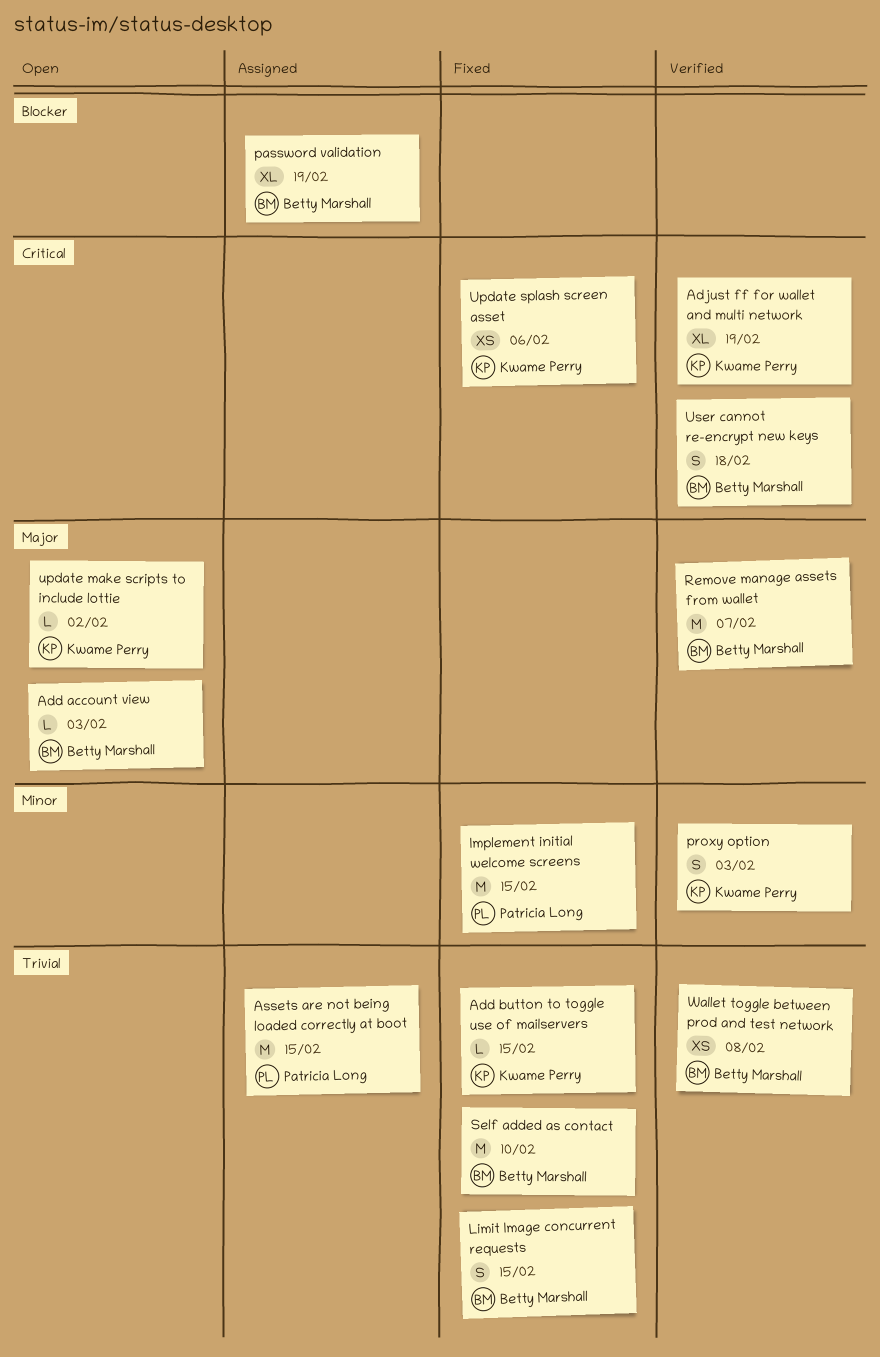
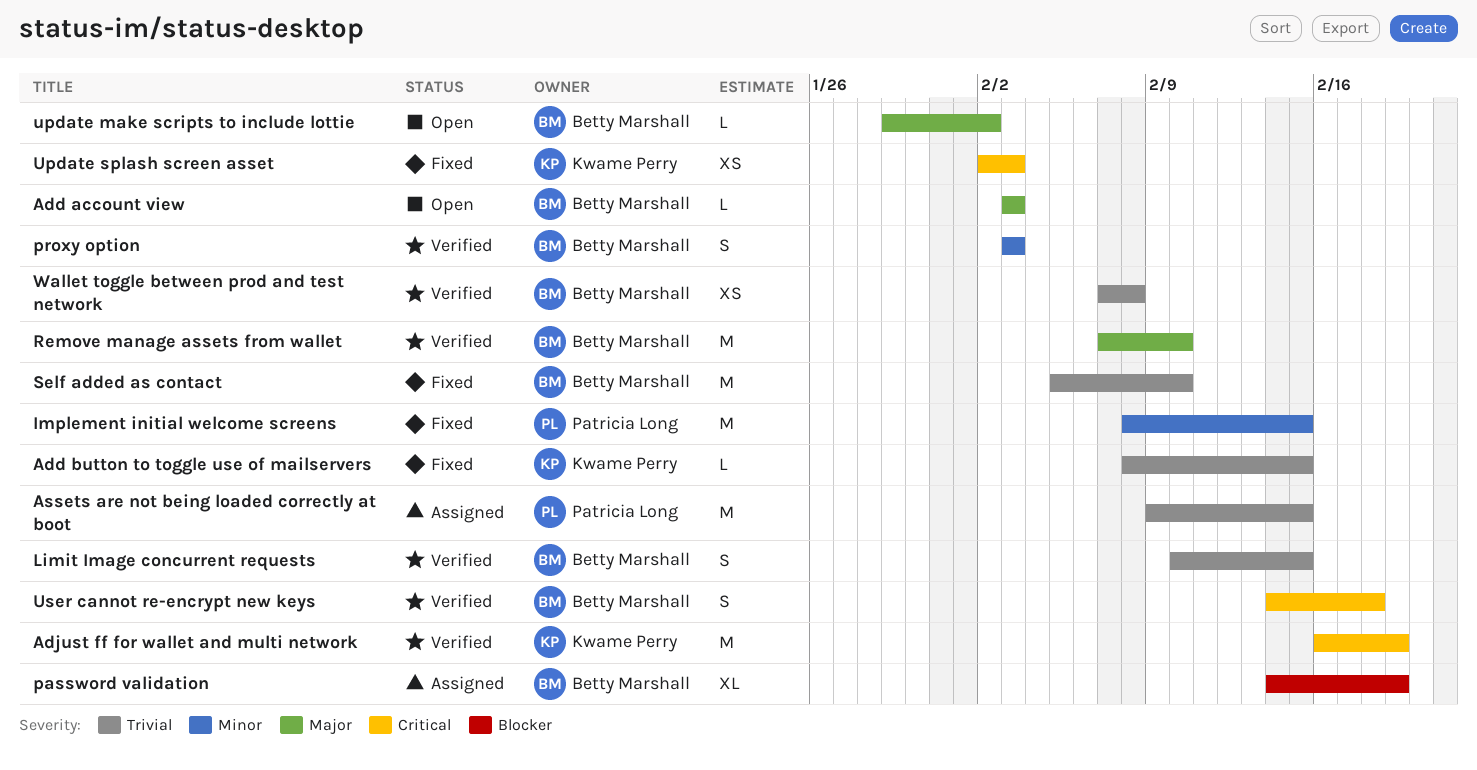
Adjust ff for wallet and multi network, estimate: XL -> M
Limit Image concurrent requests, status: Fixed -> Verified
proxy option, owner: Kwame Perry -> Betty Marshall
Remove manage assets from wallet, due: Feb 7 -> Feb 10
update make scripts to include lottie, owner: Kwame Perry -> Betty Marshall
Update splash screen asset, due: Feb 6 -> Feb 3

